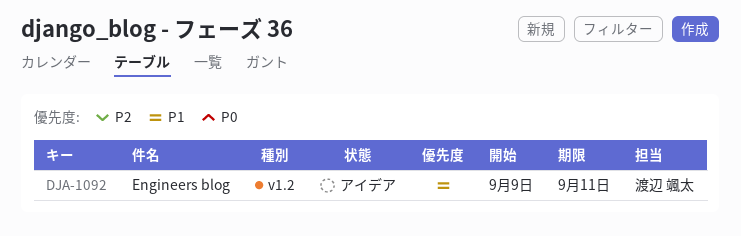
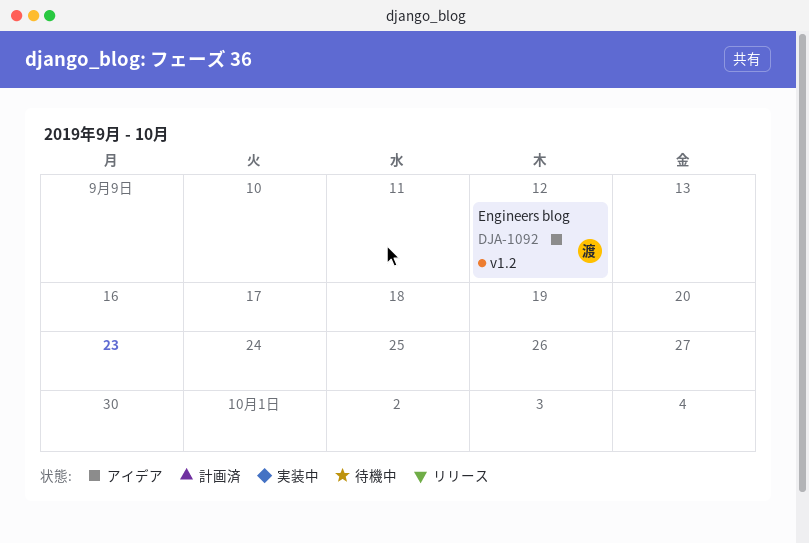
DJA-1092, due: Sep 11 -> Sep 12

